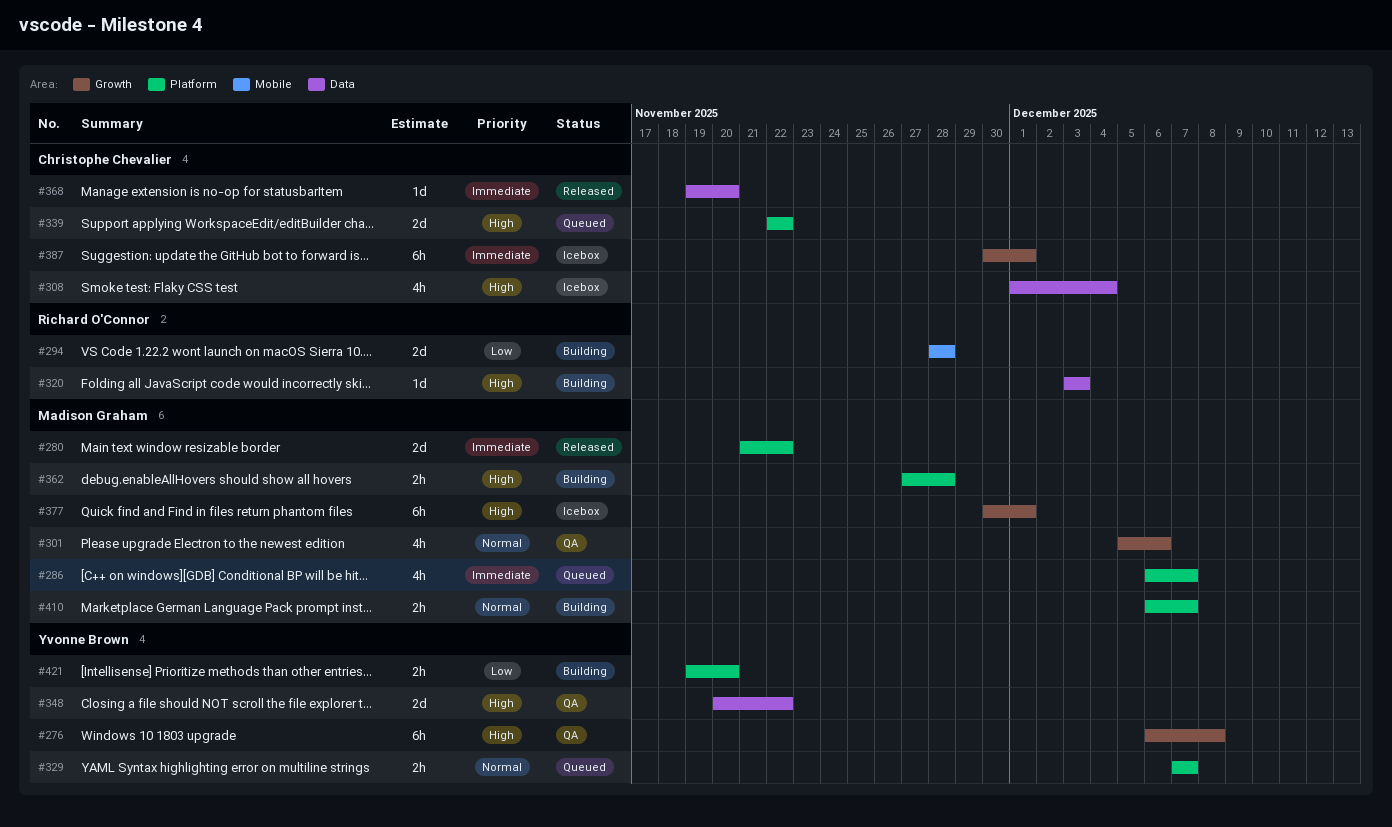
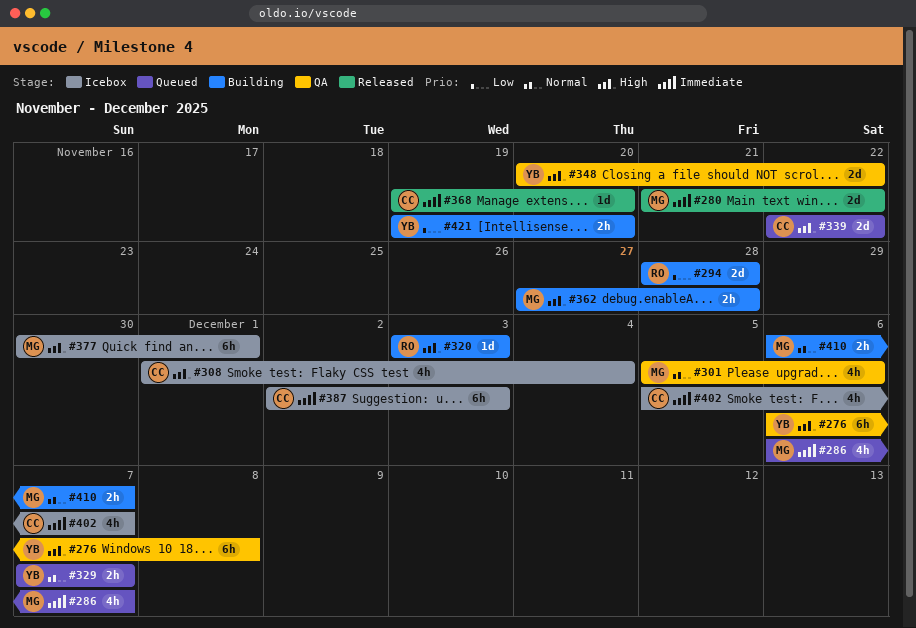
#387, start: Nov 30 -> Dec 2
#387, due: Dec 1 -> Dec 3
#402: none -> present

